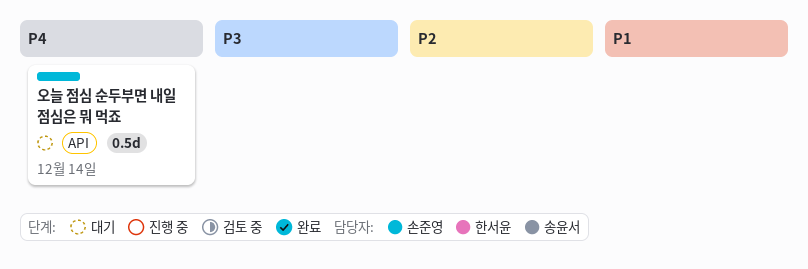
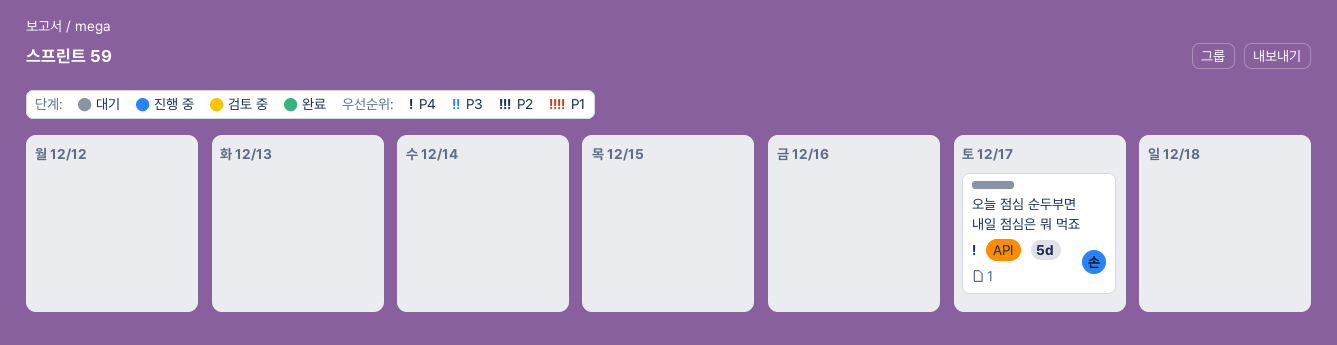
오늘 점심 순두부면 내일 점심은 뭐 먹죠, estimate: 0.5d -> 5d
오늘 점심 순두부면 내일 점심은 뭐 먹죠, due: Dec 14 -> Dec 17

